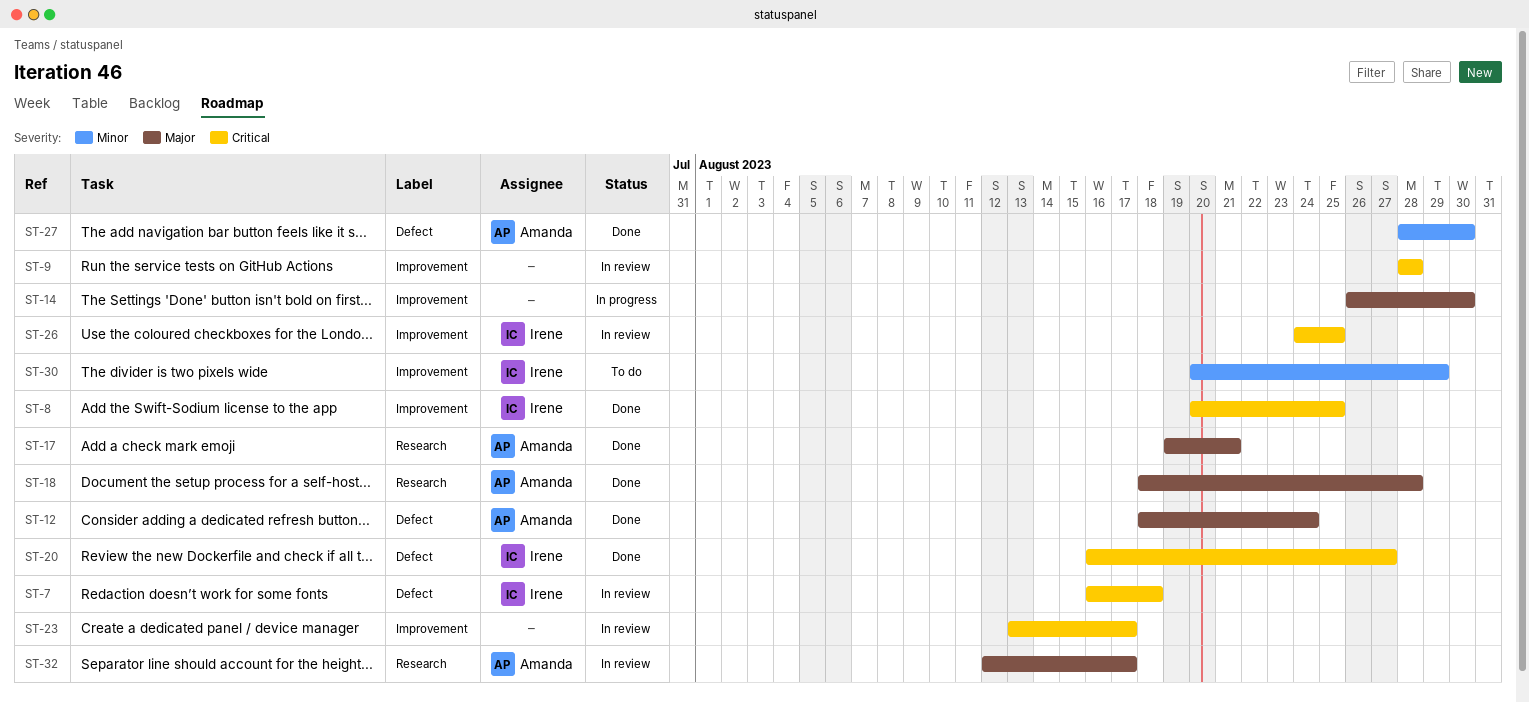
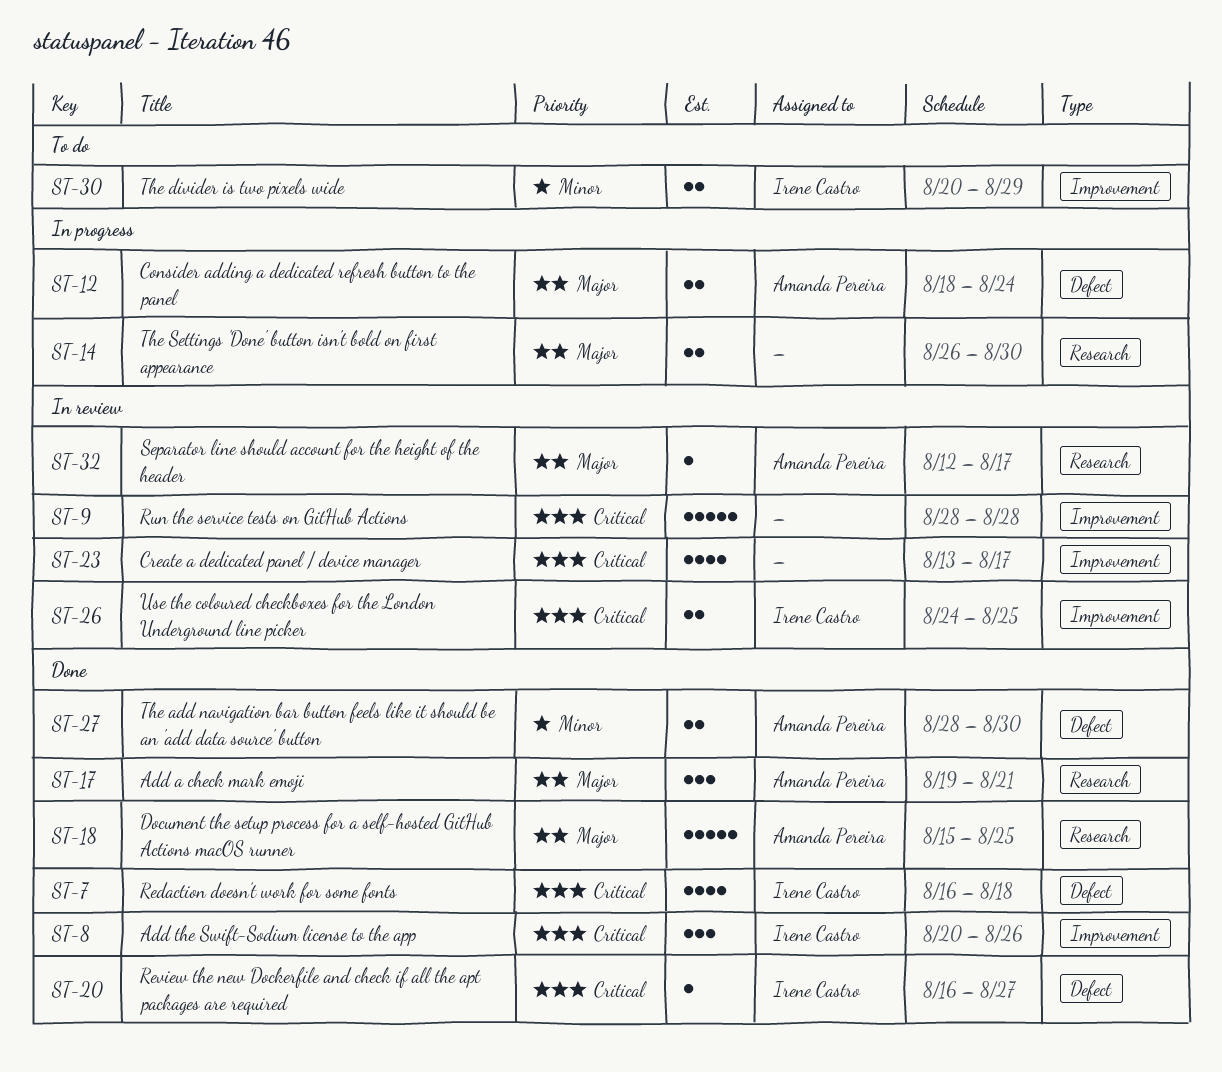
ST-7, status: In review -> Done
ST-8, due: Aug 25 -> Aug 26
ST-12, status: Done -> In progress
ST-14, label: Improvement -> Research
ST-18, start: Aug 18 -> Aug 15
ST-18, due: Aug 28 -> Aug 25

